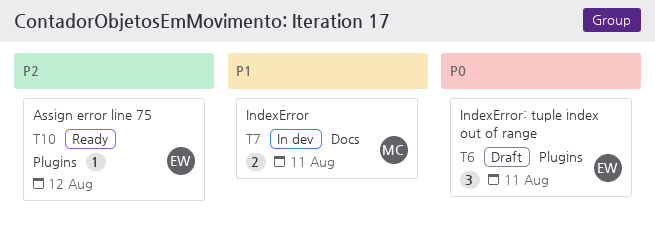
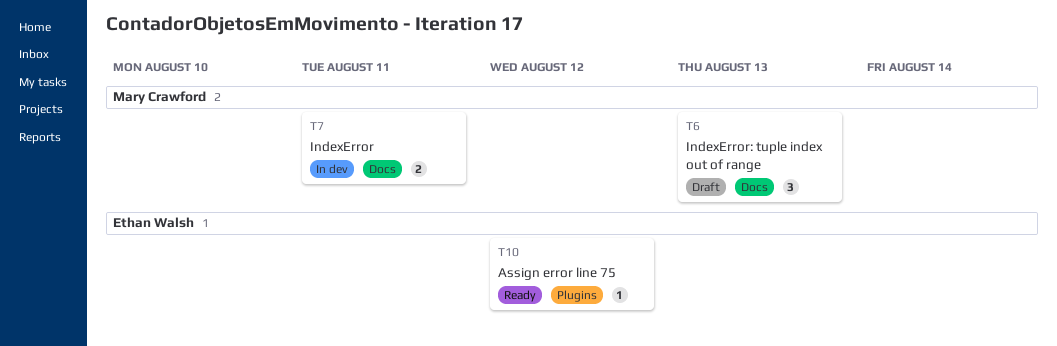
T6, owner: Ethan Walsh -> Mary Crawford
T6, label: Plugins -> Docs
T6, due: Aug 11 -> Aug 13

